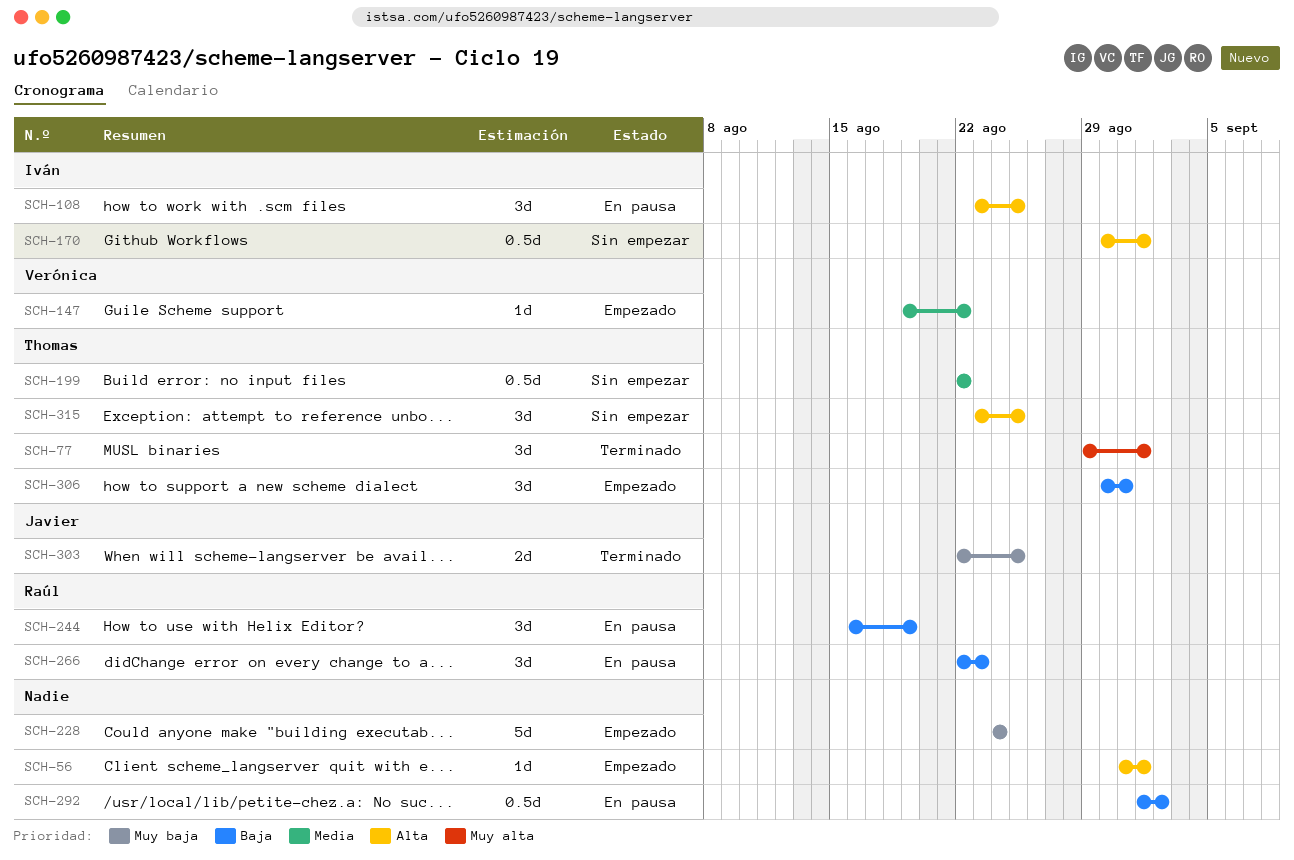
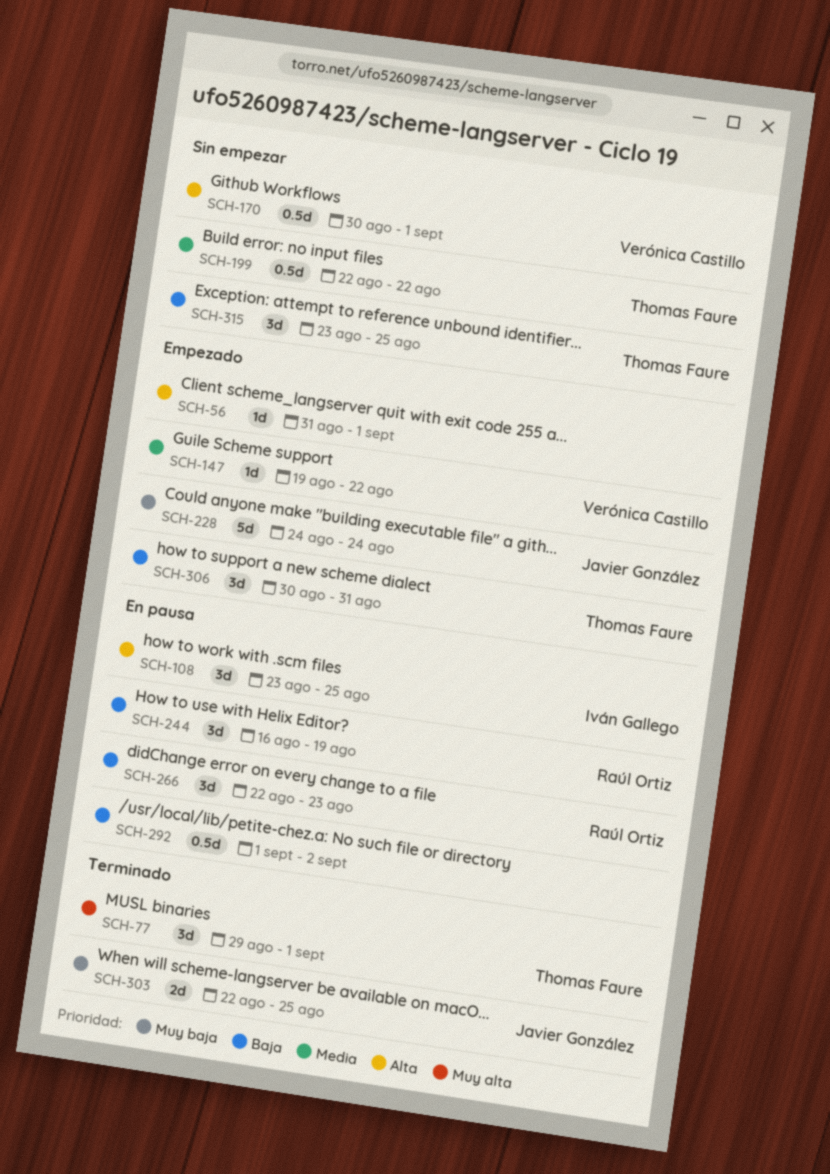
SCH-170, owner: Iván Gallego -> Verónica Castillo
SCH-228, owner: none -> Javier González
SCH-315, priority: Alta -> Baja

